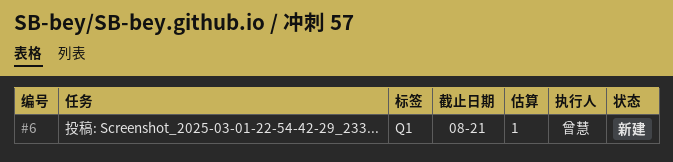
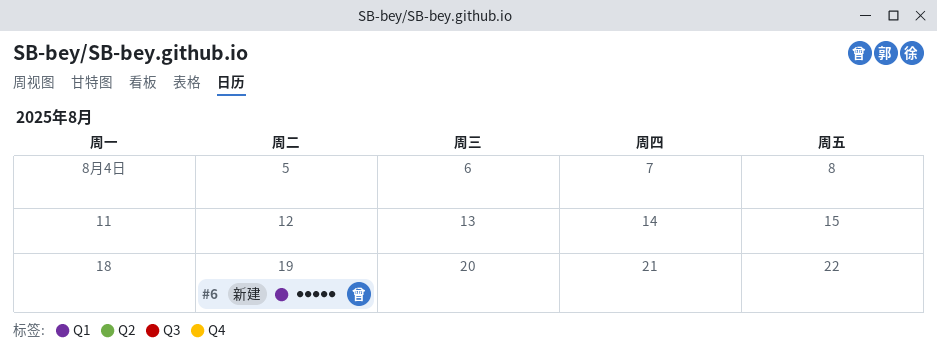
#6, estimate: 1 -> 5
#6, due: Aug 21 -> Aug 19

